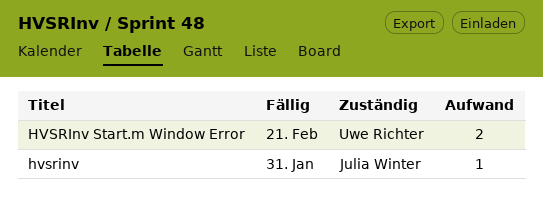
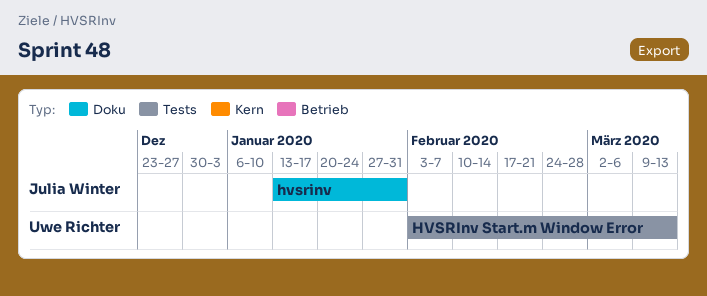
HVSRInv Start.m Window Error, due: Feb 21 -> Mar 13

